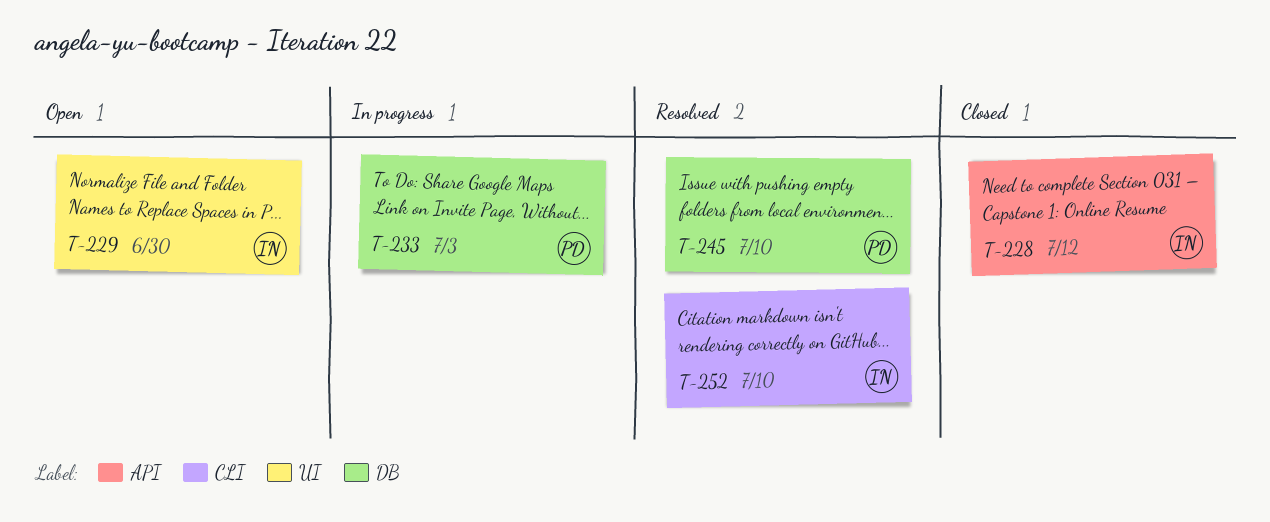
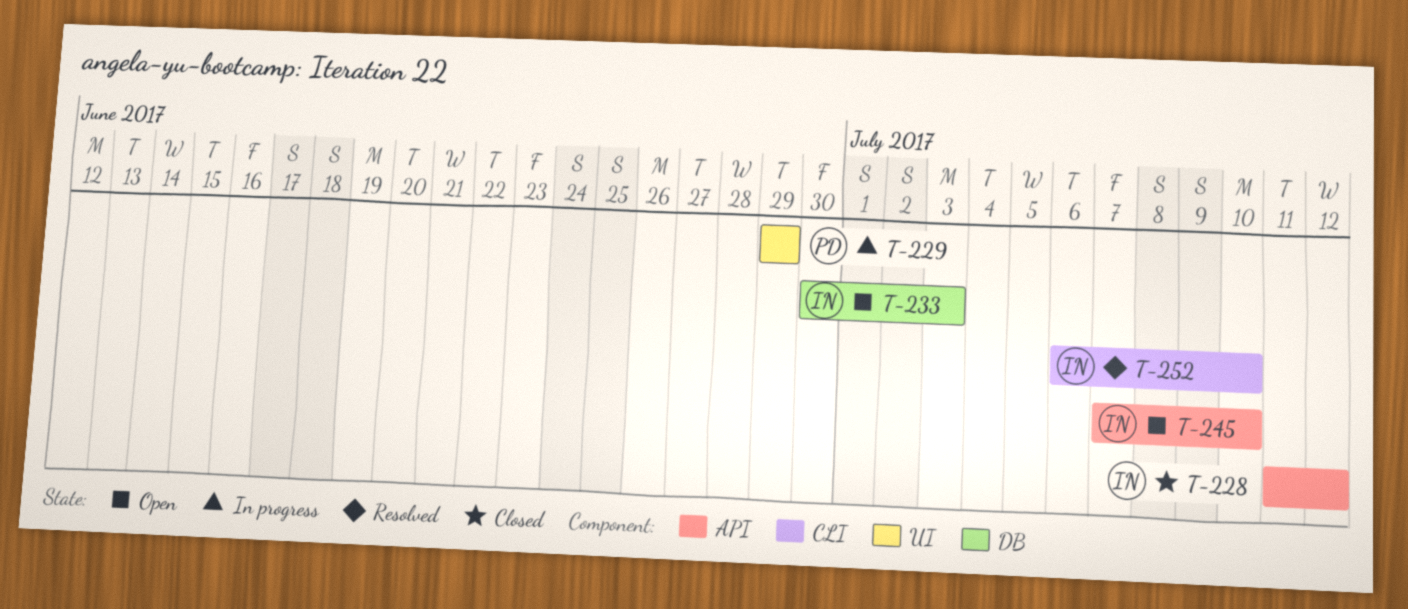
T-229, status: Open -> In progress
T-229, owner: IN -> PD
T-229, due: Jun 30 -> Jun 29
T-233, status: In progress -> Open
T-233, owner: PD -> IN
T-245, status: Resolved -> Open
T-245, owner: PD -> IN
T-245, label: DB -> API

